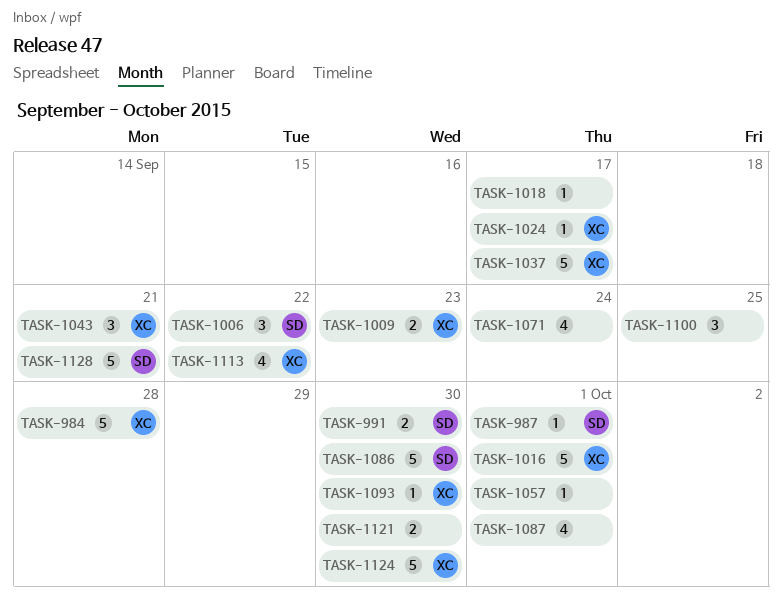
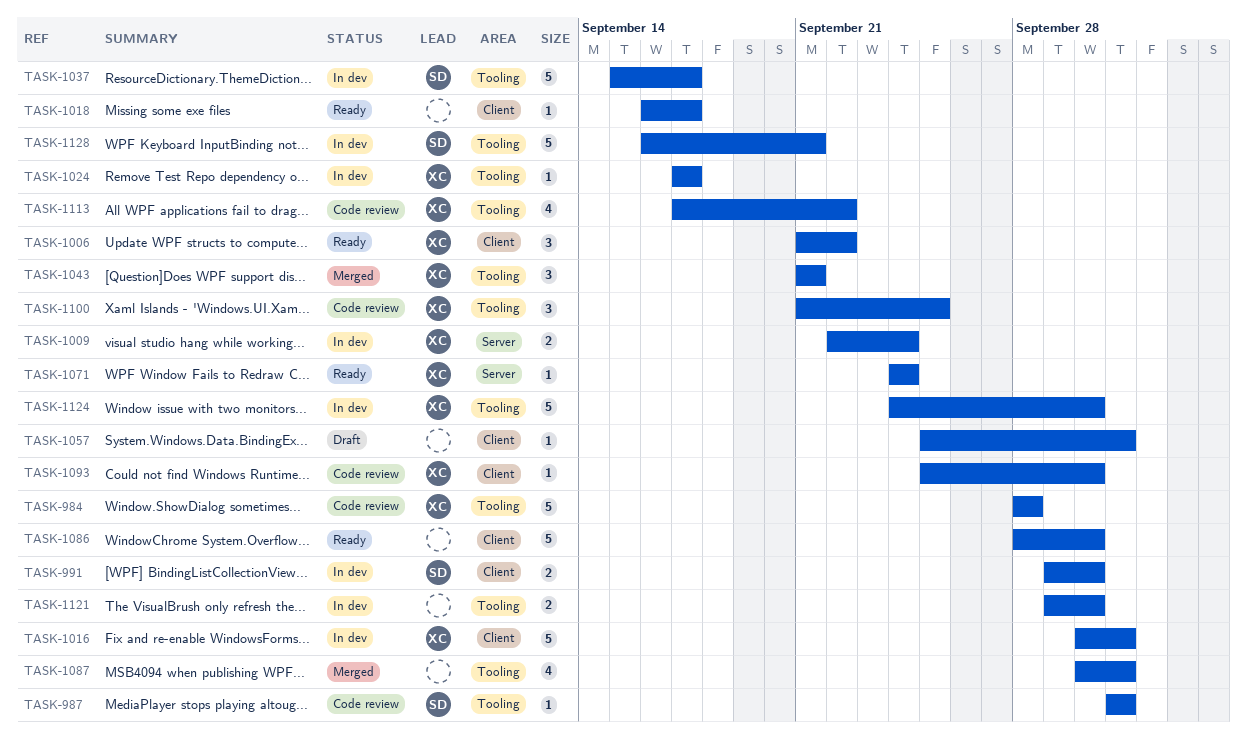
TASK-1006, owner: SD -> XC
TASK-1009, due: Sep 23 -> Sep 24
TASK-1037, owner: XC -> SD
TASK-1071, owner: none -> XC
TASK-1071, estimate: 4 -> 1
TASK-1086, owner: SD -> none
TASK-1100, owner: none -> XC

